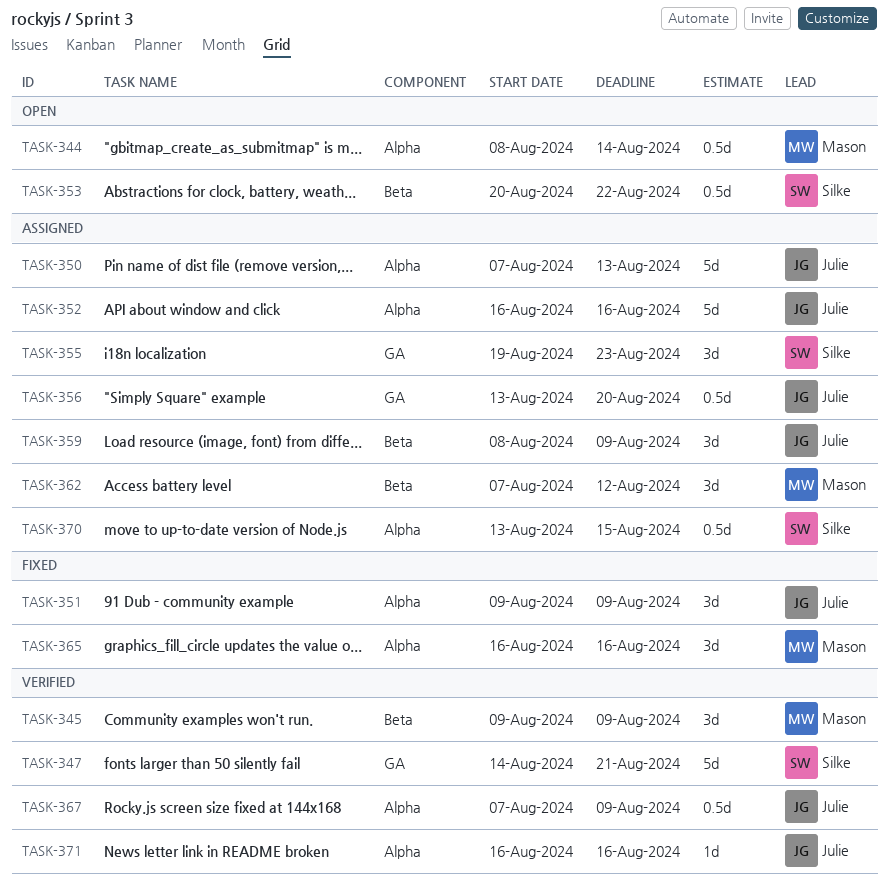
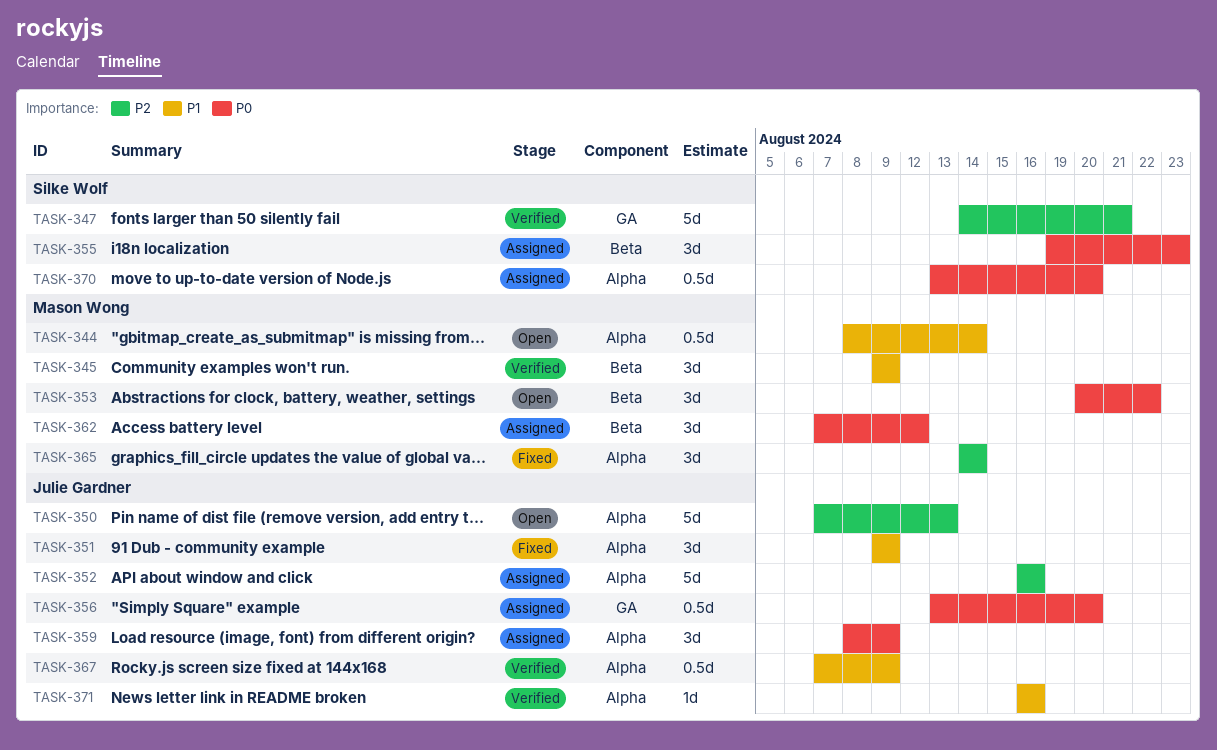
TASK-350, status: Assigned -> Open
TASK-353, owner: Silke Wolf -> Mason Wong
TASK-353, estimate: 0.5d -> 3d
TASK-355, label: GA -> Beta
TASK-359, label: Beta -> Alpha
TASK-365, start: Aug 16 -> Aug 14
TASK-365, due: Aug 16 -> Aug 14
TASK-370, due: Aug 15 -> Aug 20

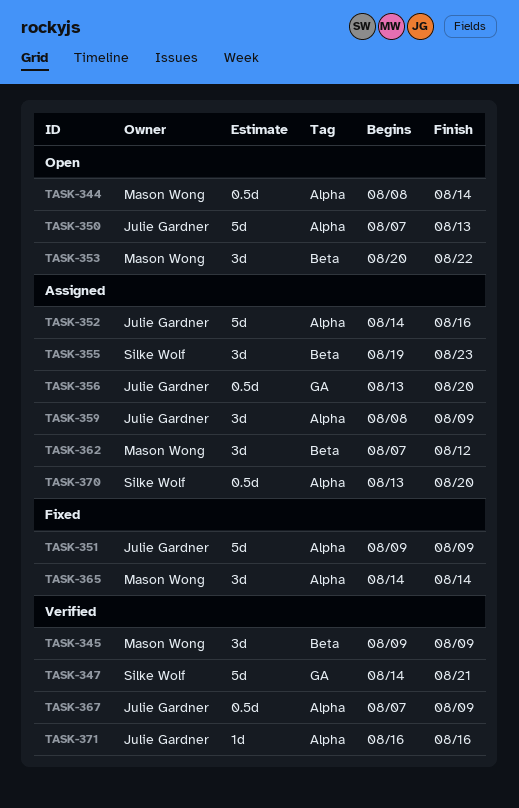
TASK-351, estimate: 3d -> 5d
TASK-352, start: Aug 16 -> Aug 14

